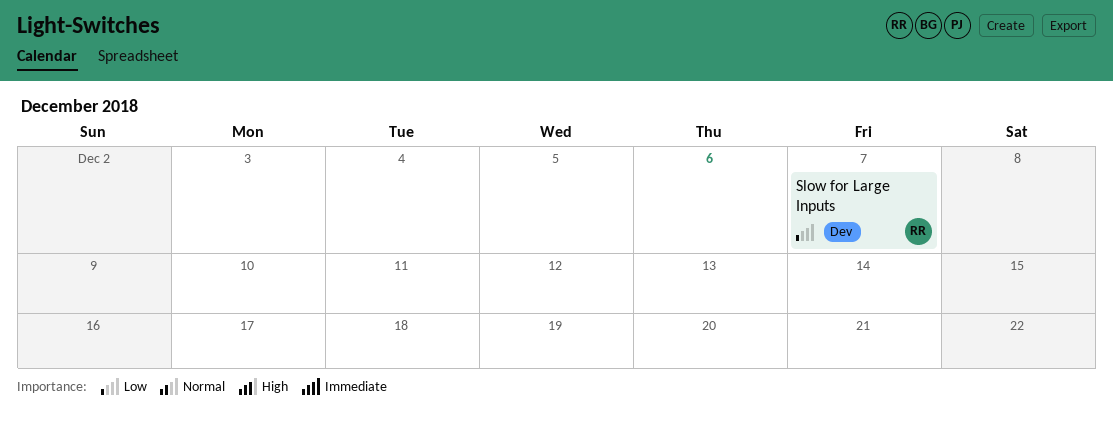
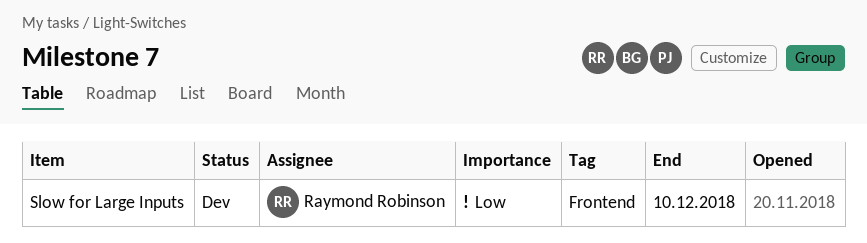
Slow for Large Inputs, due: Dec 7 -> Dec 10

